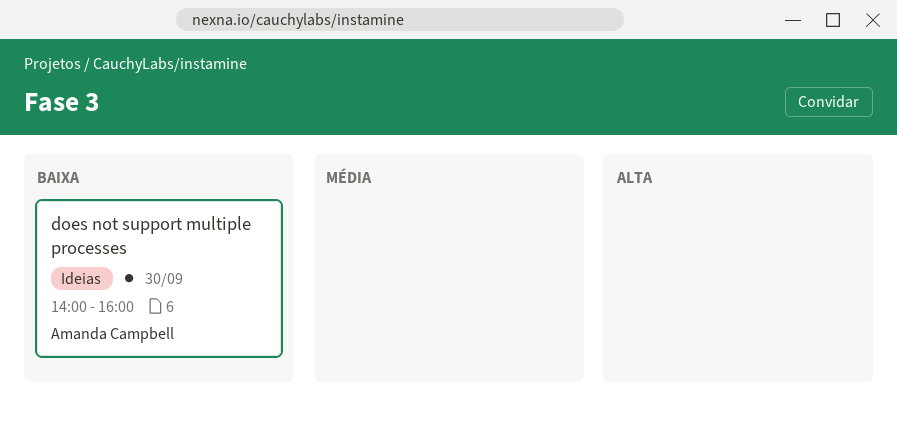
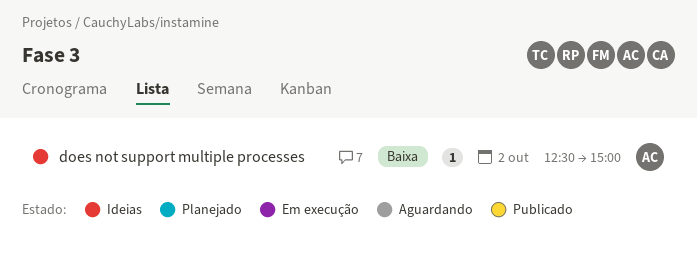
does not support multiple processes, day: Sep 30 -> Oct 2
does not support multiple processes, begins: 14:00 -> 12:30
does not support multiple processes, ends: 16:00 -> 15:00

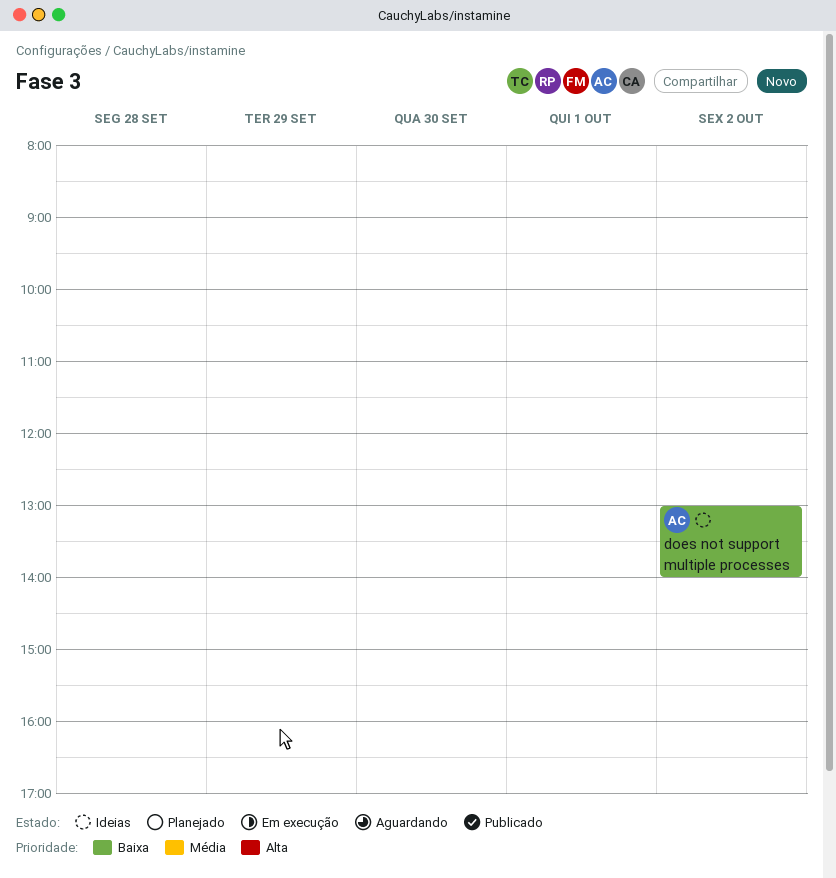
does not support multiple processes, begins: 12:30 -> 13:00
does not support multiple processes, ends: 15:00 -> 14:00

